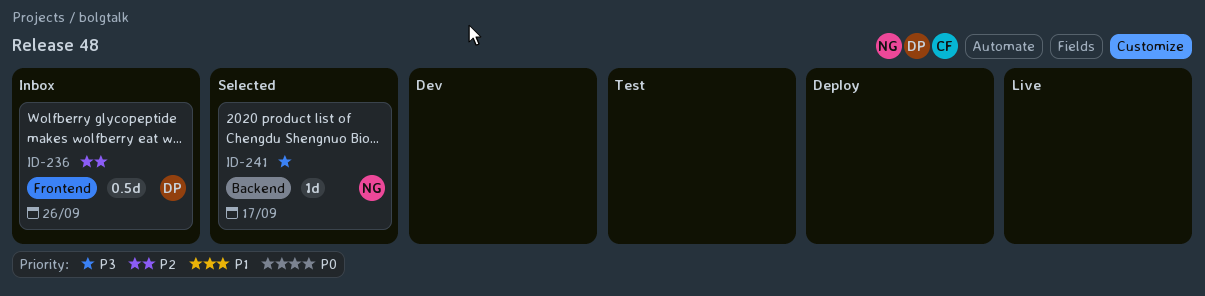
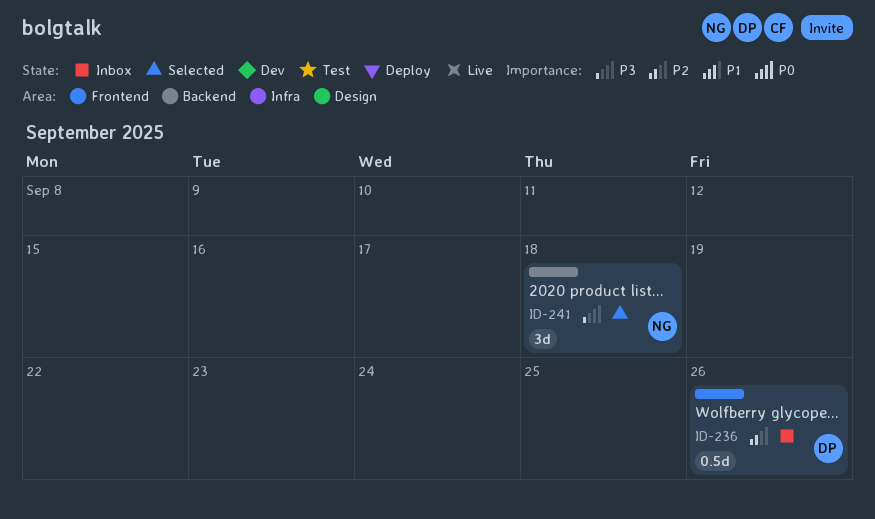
ID-241, estimate: 1d -> 3d
ID-241, due: Sep 17 -> Sep 18

